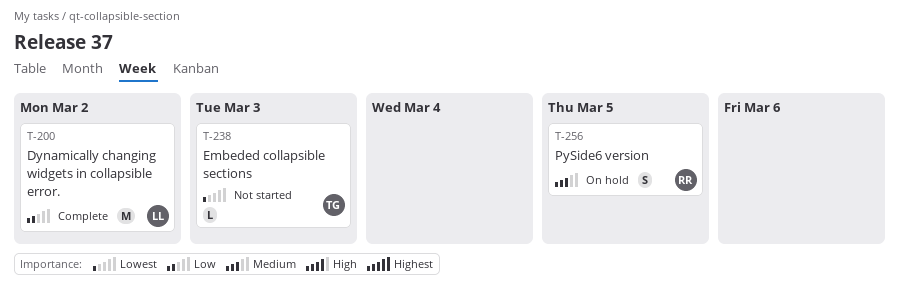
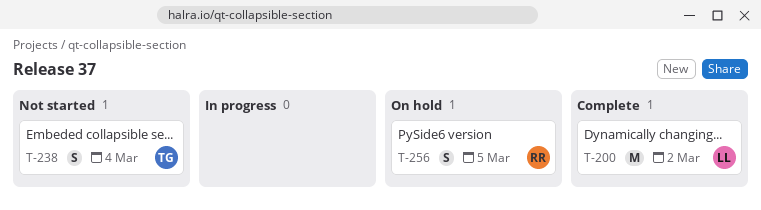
T-238, estimate: L -> S
T-238, due: Mar 3 -> Mar 4

